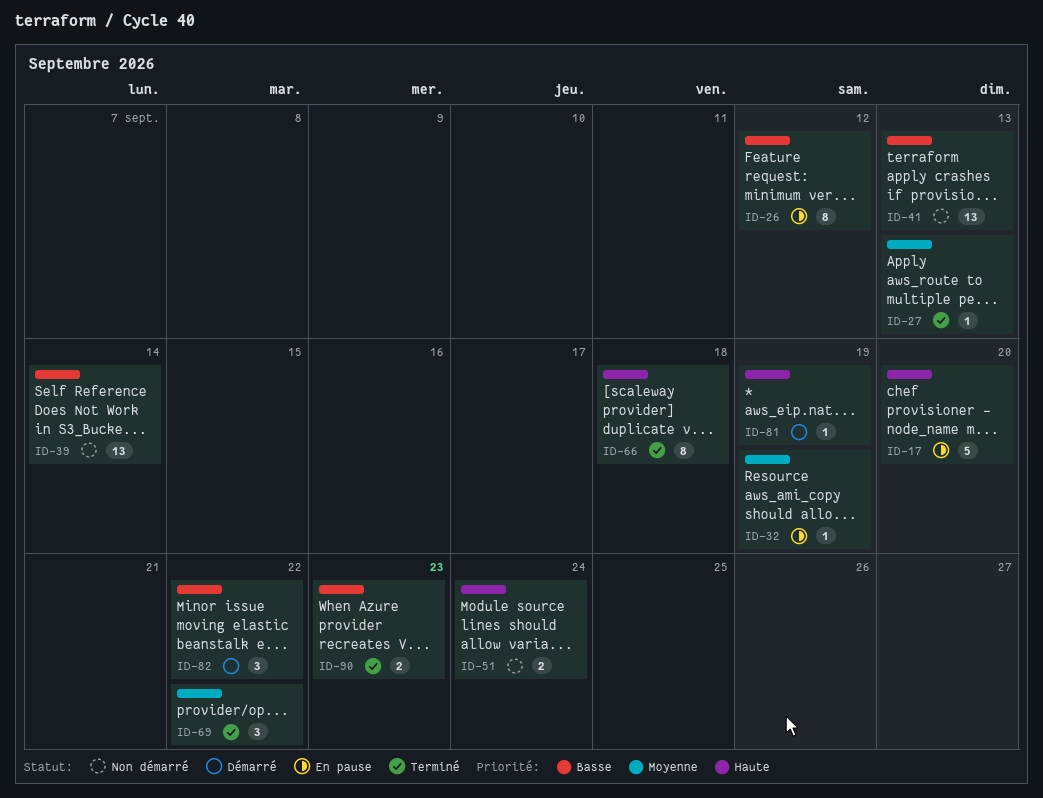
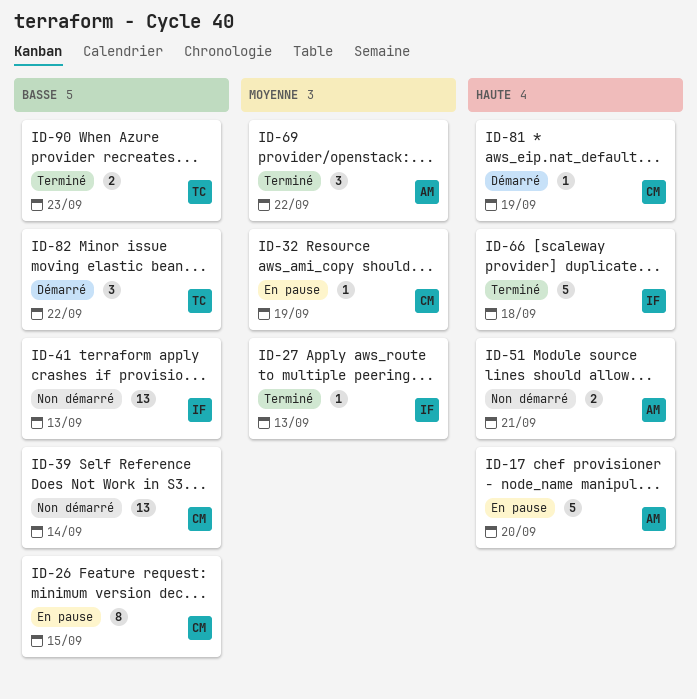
ID-26, due: Sep 12 -> Sep 15
ID-51, due: Sep 24 -> Sep 21
ID-66, estimate: 8 -> 5

